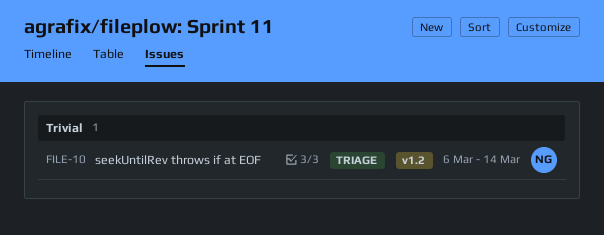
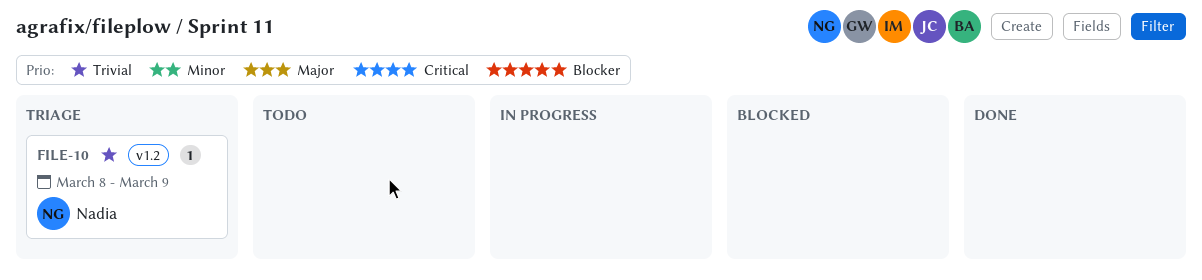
FILE-10, start: Mar 6 -> Mar 8
FILE-10, due: Mar 14 -> Mar 9

